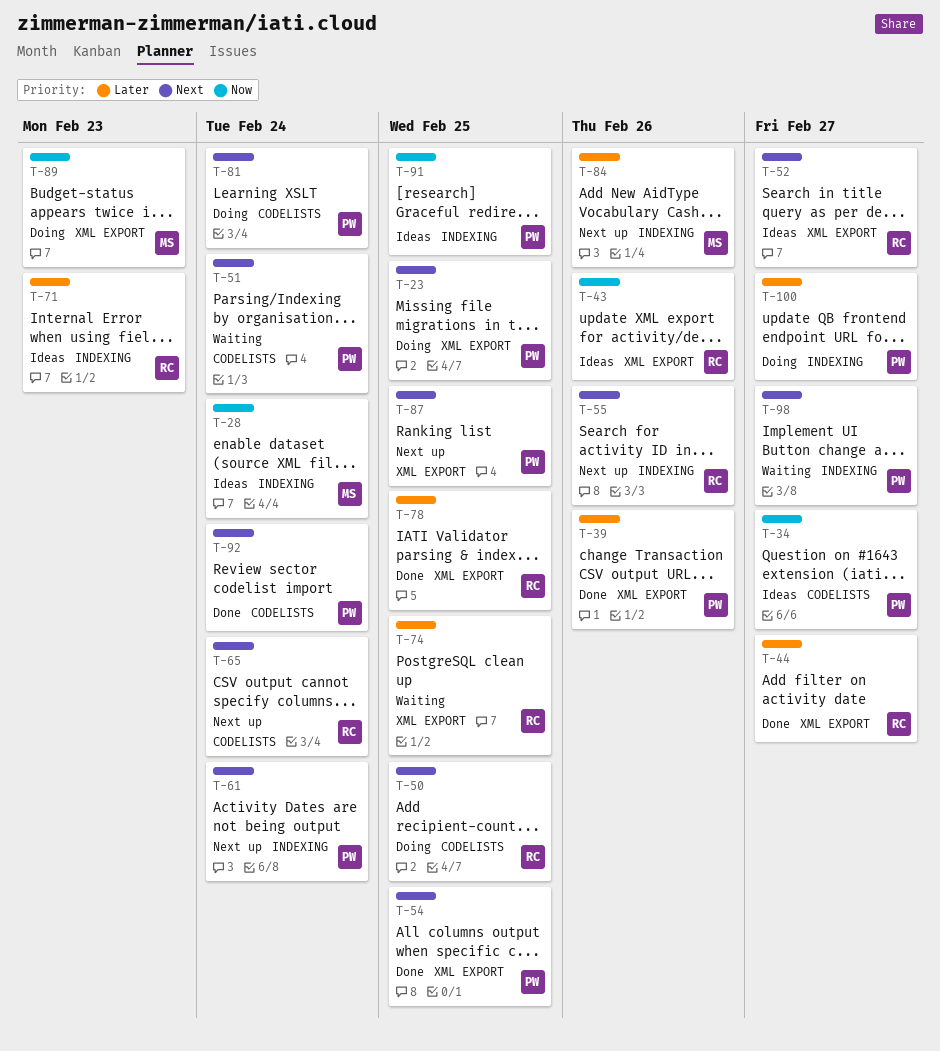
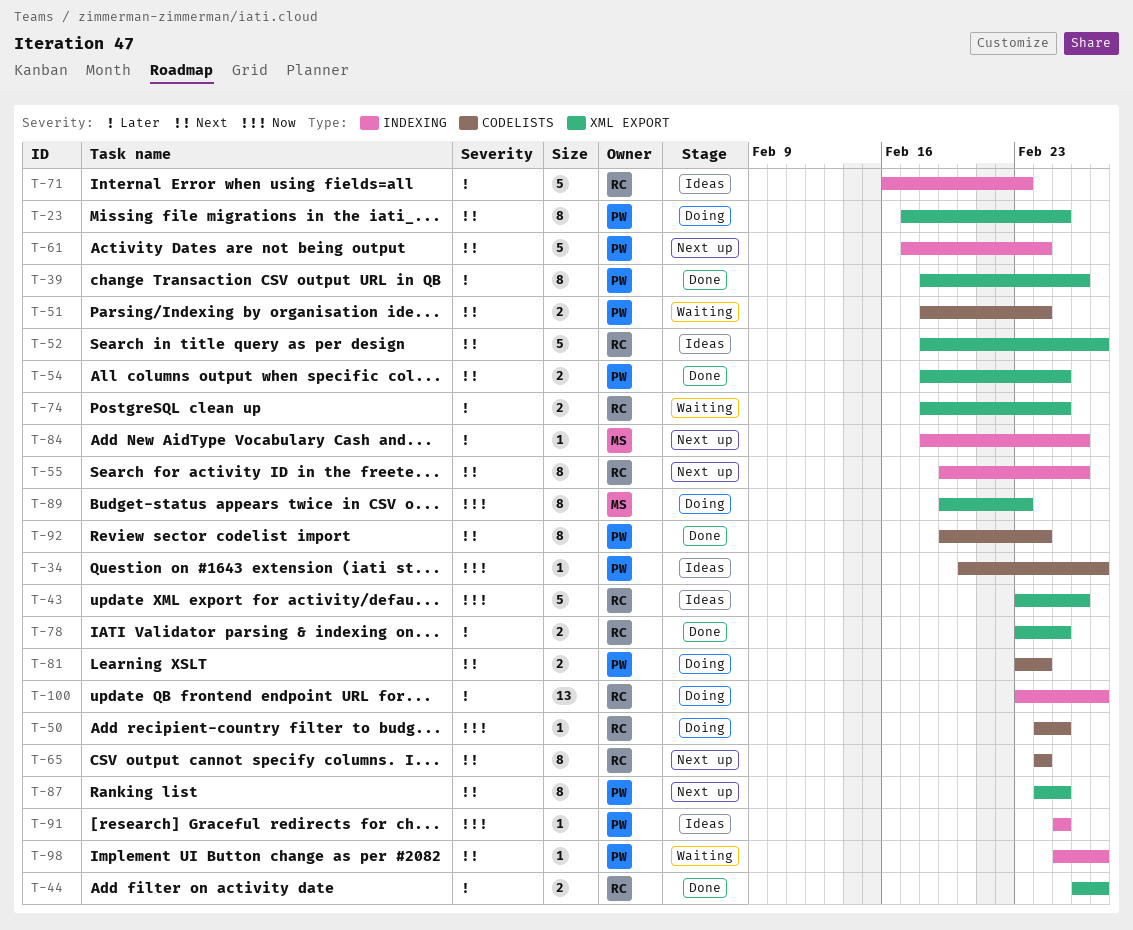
T-28: present -> none
T-50, priority: Next -> Now
T-100, owner: PW -> RC

